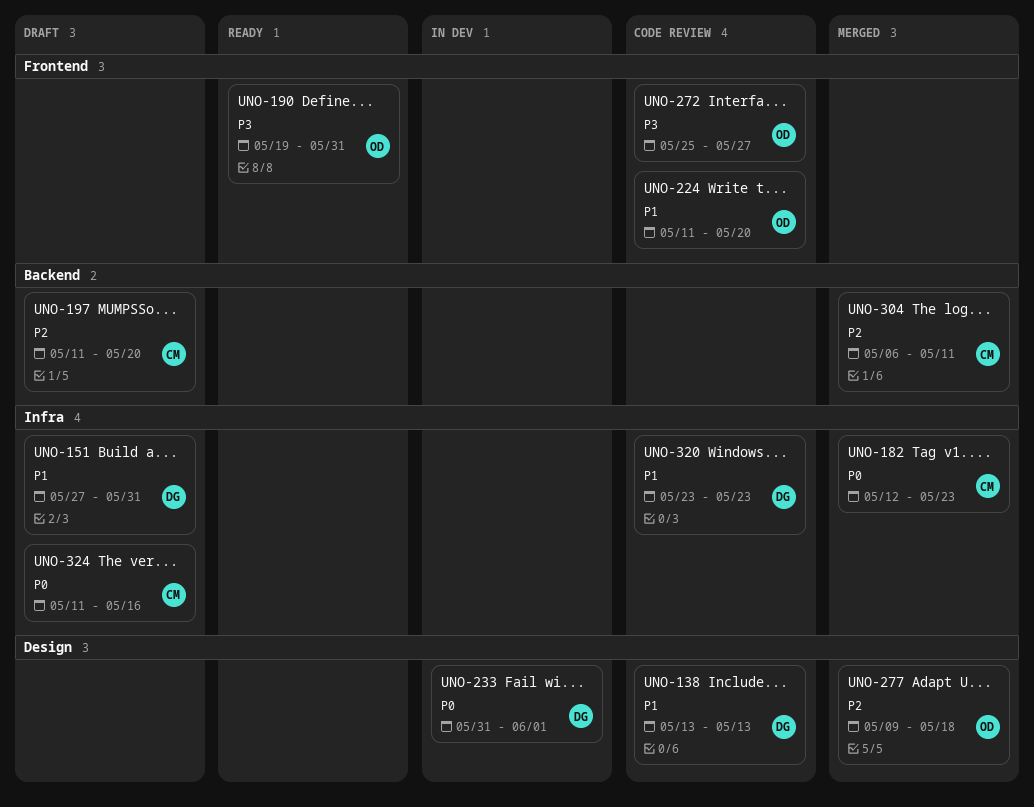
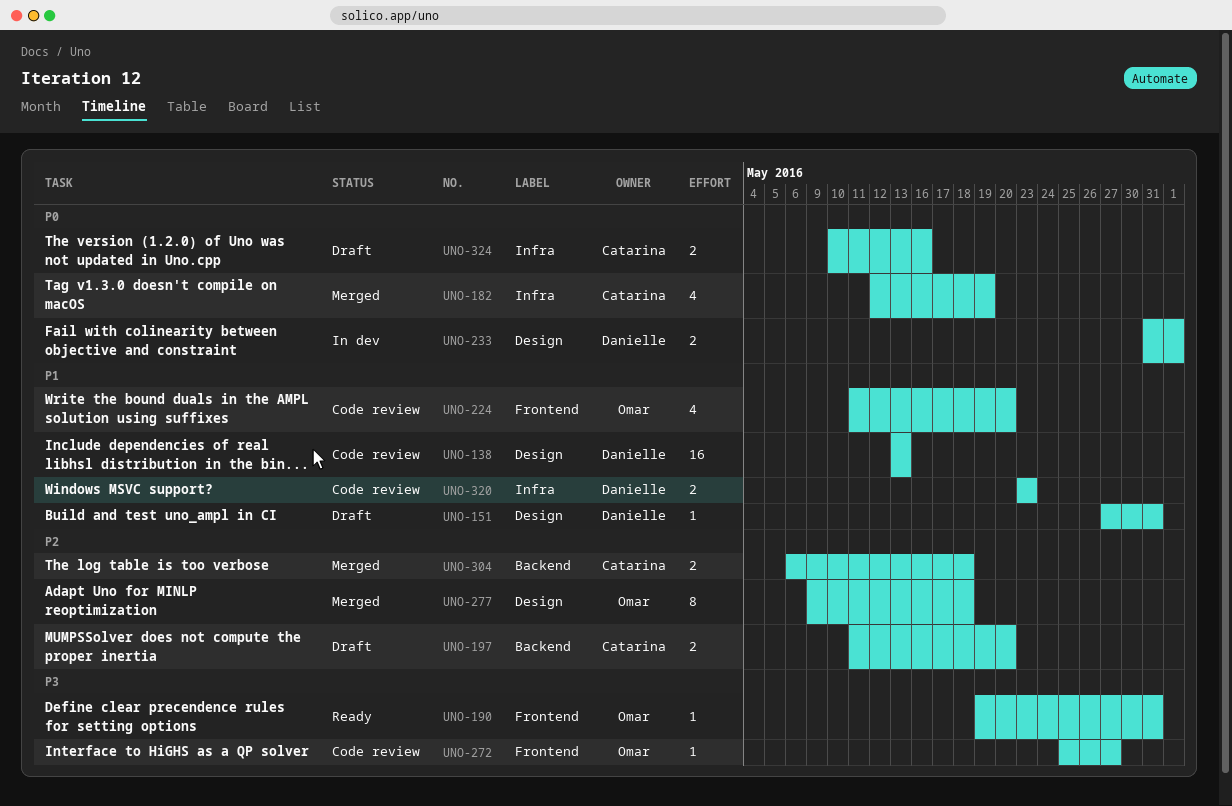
UNO-151, label: Infra -> Design
UNO-182, due: May 23 -> May 19
UNO-304, due: May 11 -> May 18
UNO-324, start: May 11 -> May 10

